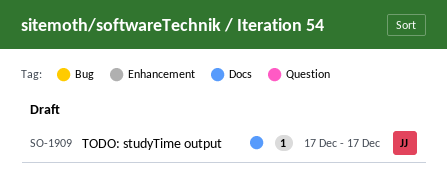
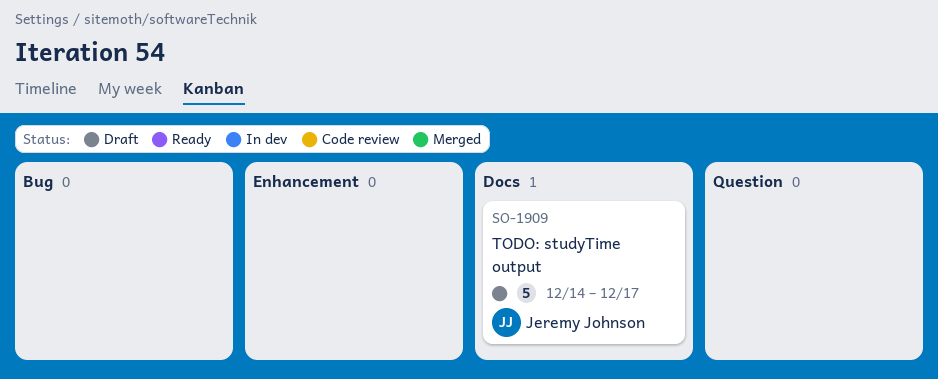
SO-1909, estimate: 1 -> 5
SO-1909, start: Dec 17 -> Dec 14

